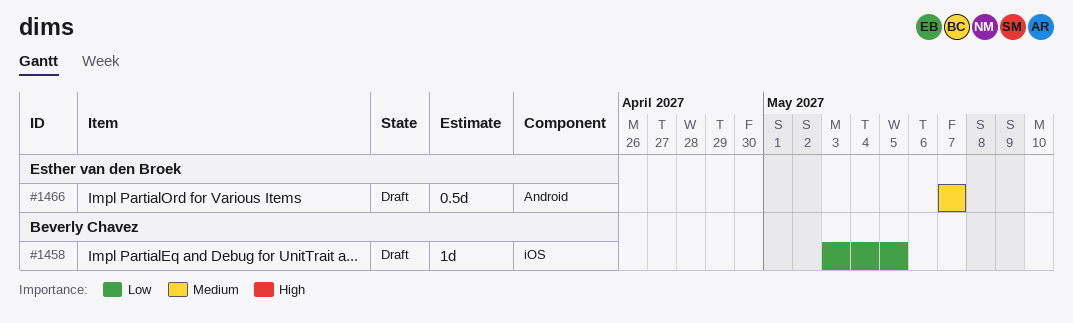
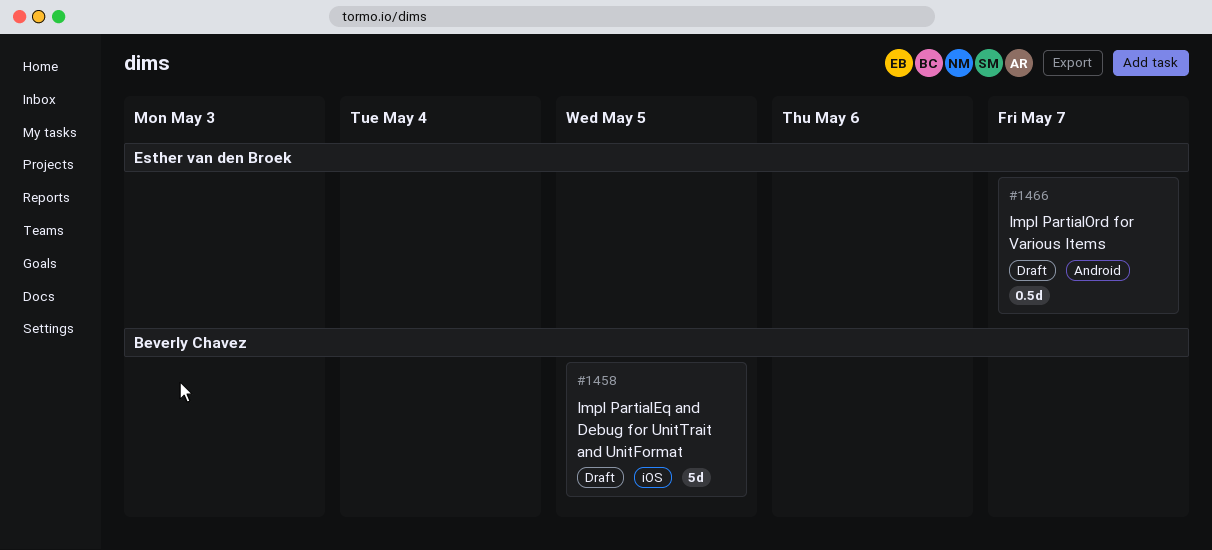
#1458, estimate: 1d -> 5d

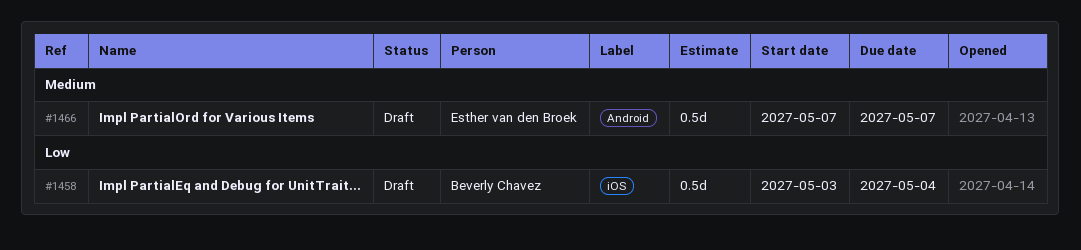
#1458, estimate: 5d -> 0.5d
#1458, due: May 5 -> May 4

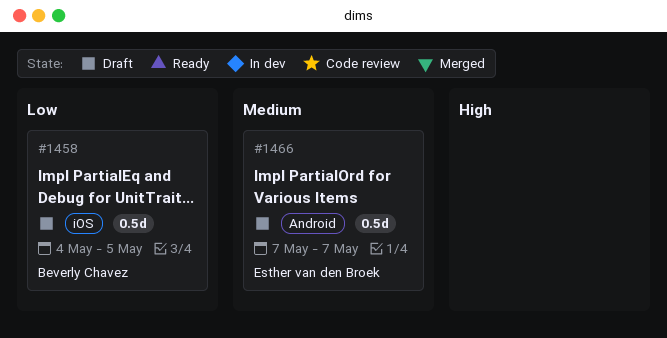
#1458, start: May 3 -> May 4
#1458, due: May 4 -> May 5

